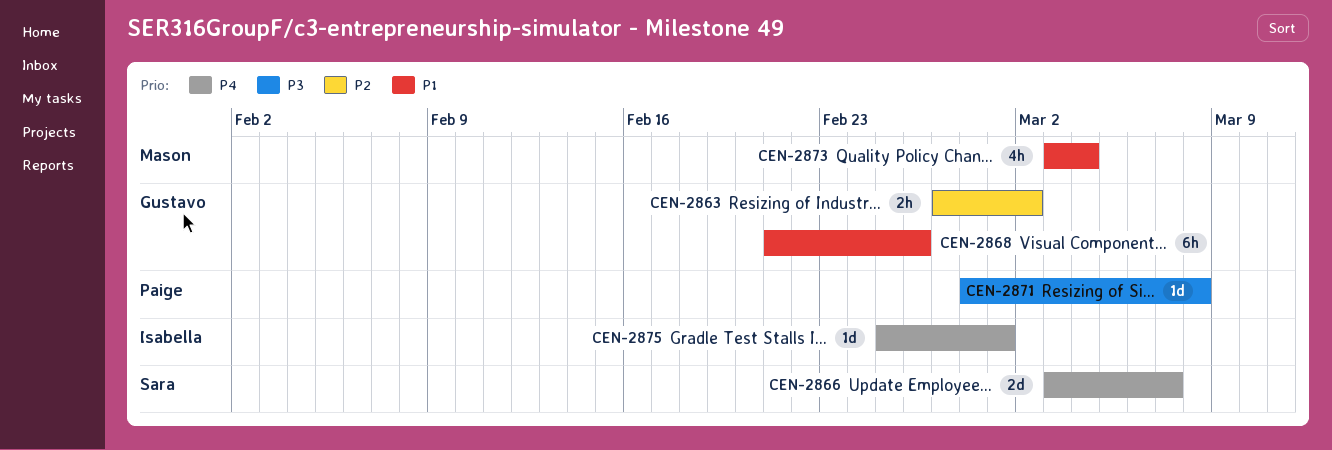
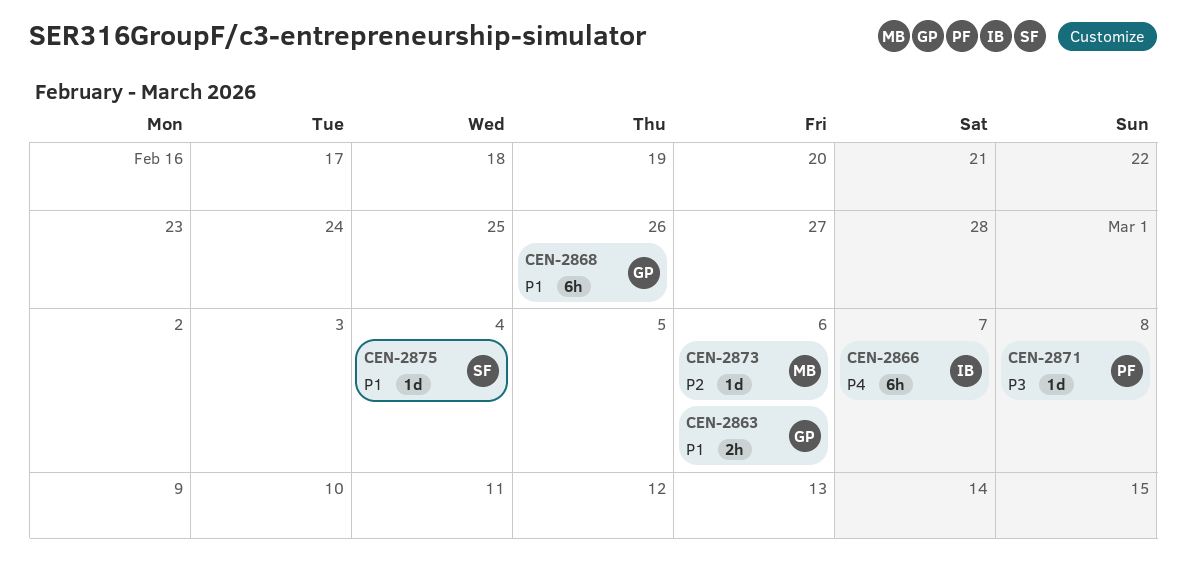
CEN-2863, priority: P2 -> P1
CEN-2863, due: Mar 2 -> Mar 6
CEN-2866, owner: Sara -> Isabella
CEN-2866, estimate: 2d -> 6h
CEN-2873, priority: P1 -> P2
CEN-2873, estimate: 4h -> 1d
CEN-2873, due: Mar 4 -> Mar 6
CEN-2875, owner: Isabella -> Sara
CEN-2875, priority: P4 -> P1
CEN-2875, due: Mar 1 -> Mar 4

